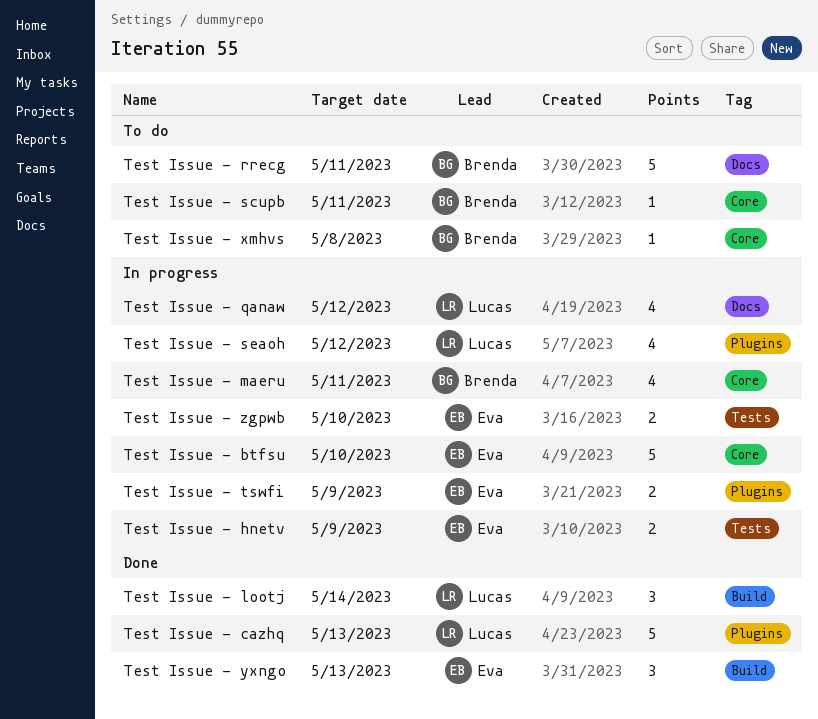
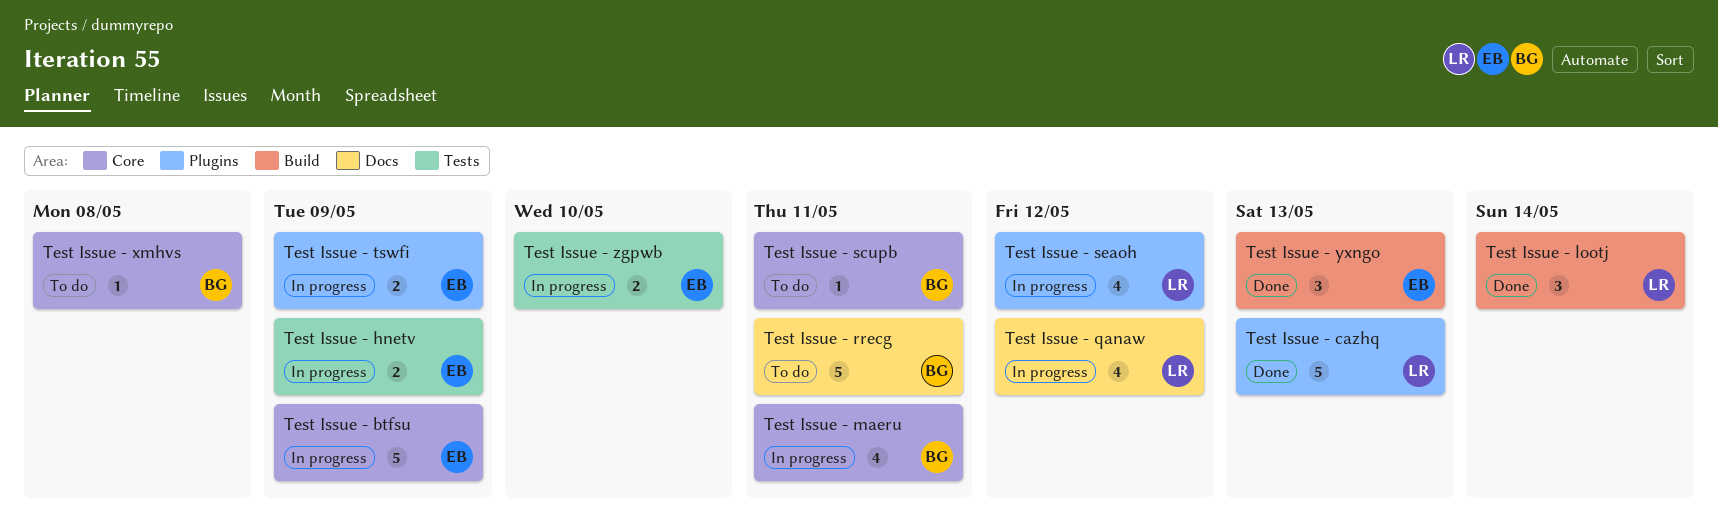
Test Issue - btfsu, due: May 10 -> May 9

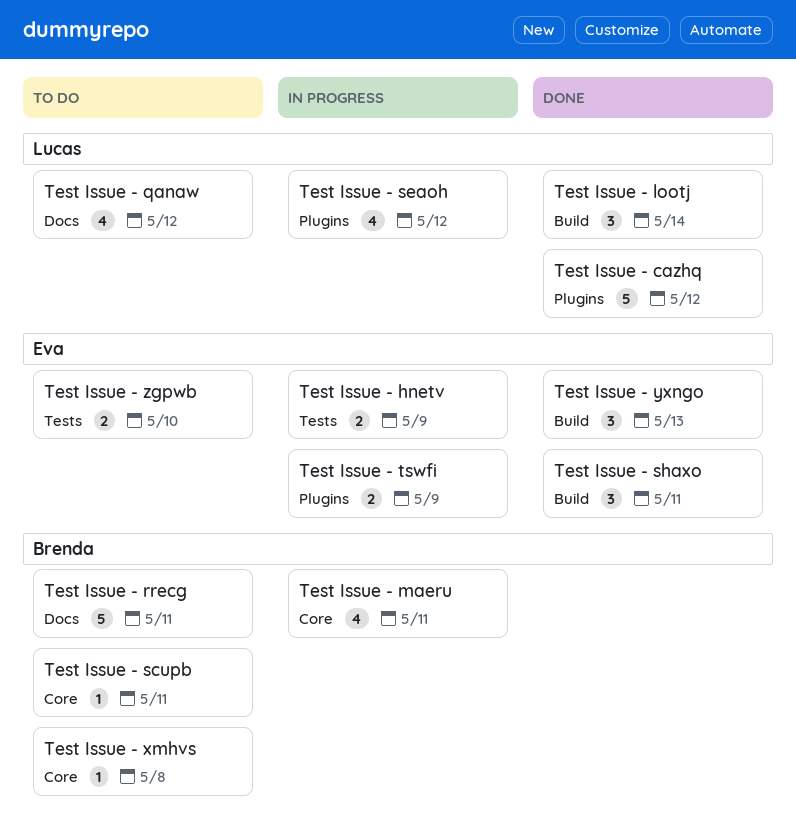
Test Issue - btfsu: present -> none
Test Issue - cazhq, due: May 13 -> May 12
Test Issue - qanaw, status: In progress -> To do
Test Issue - shaxo: none -> present
Test Issue - zgpwb, status: In progress -> To do

